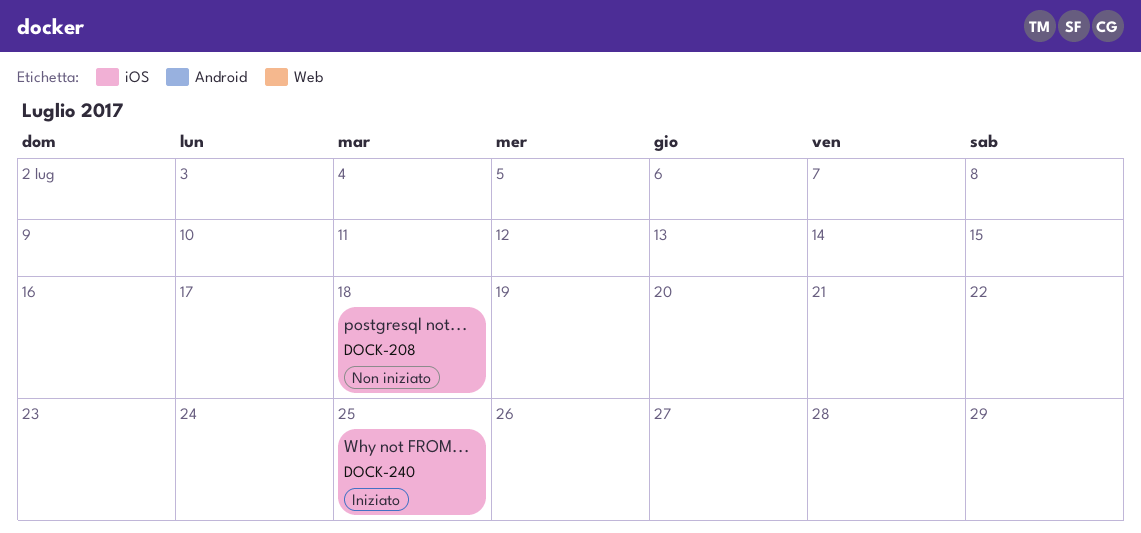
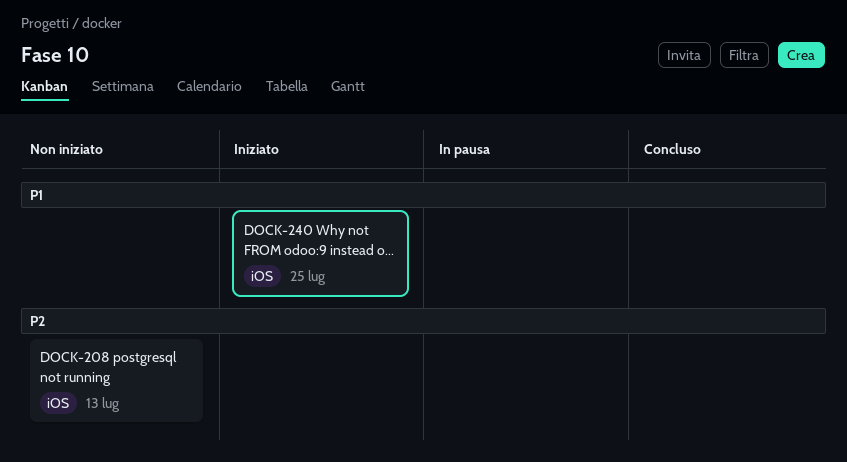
DOCK-208, due: Jul 18 -> Jul 13

